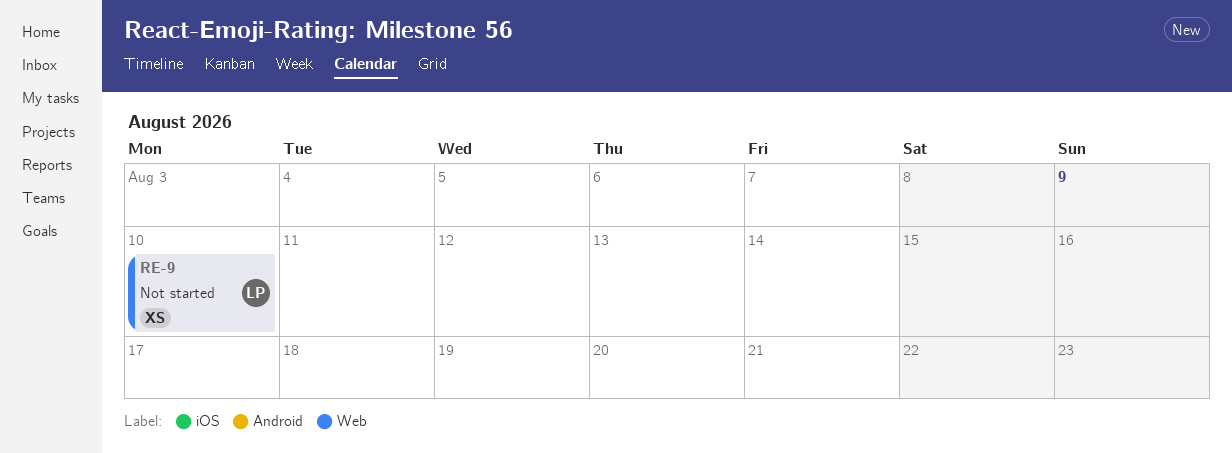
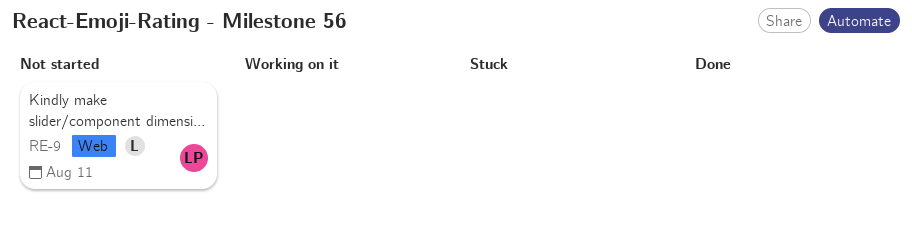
RE-9, estimate: XS -> L
RE-9, due: Aug 10 -> Aug 11

